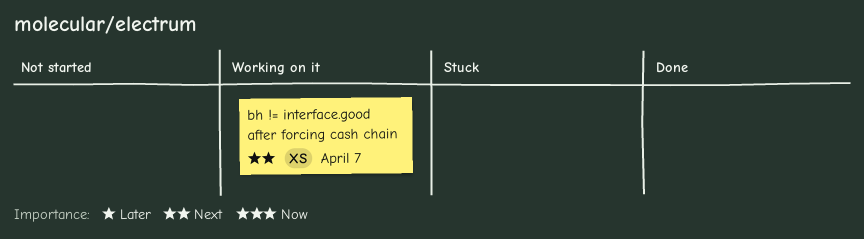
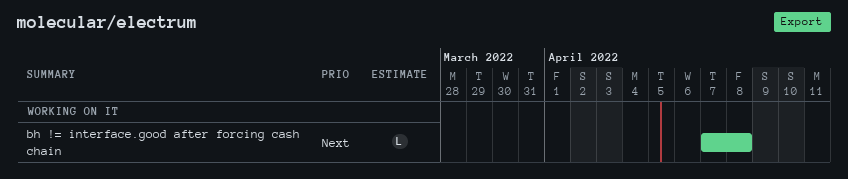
bh != interface.good after forcing cash chain, estimate: XS -> L
bh != interface.good after forcing cash chain, due: Apr 7 -> Apr 8

